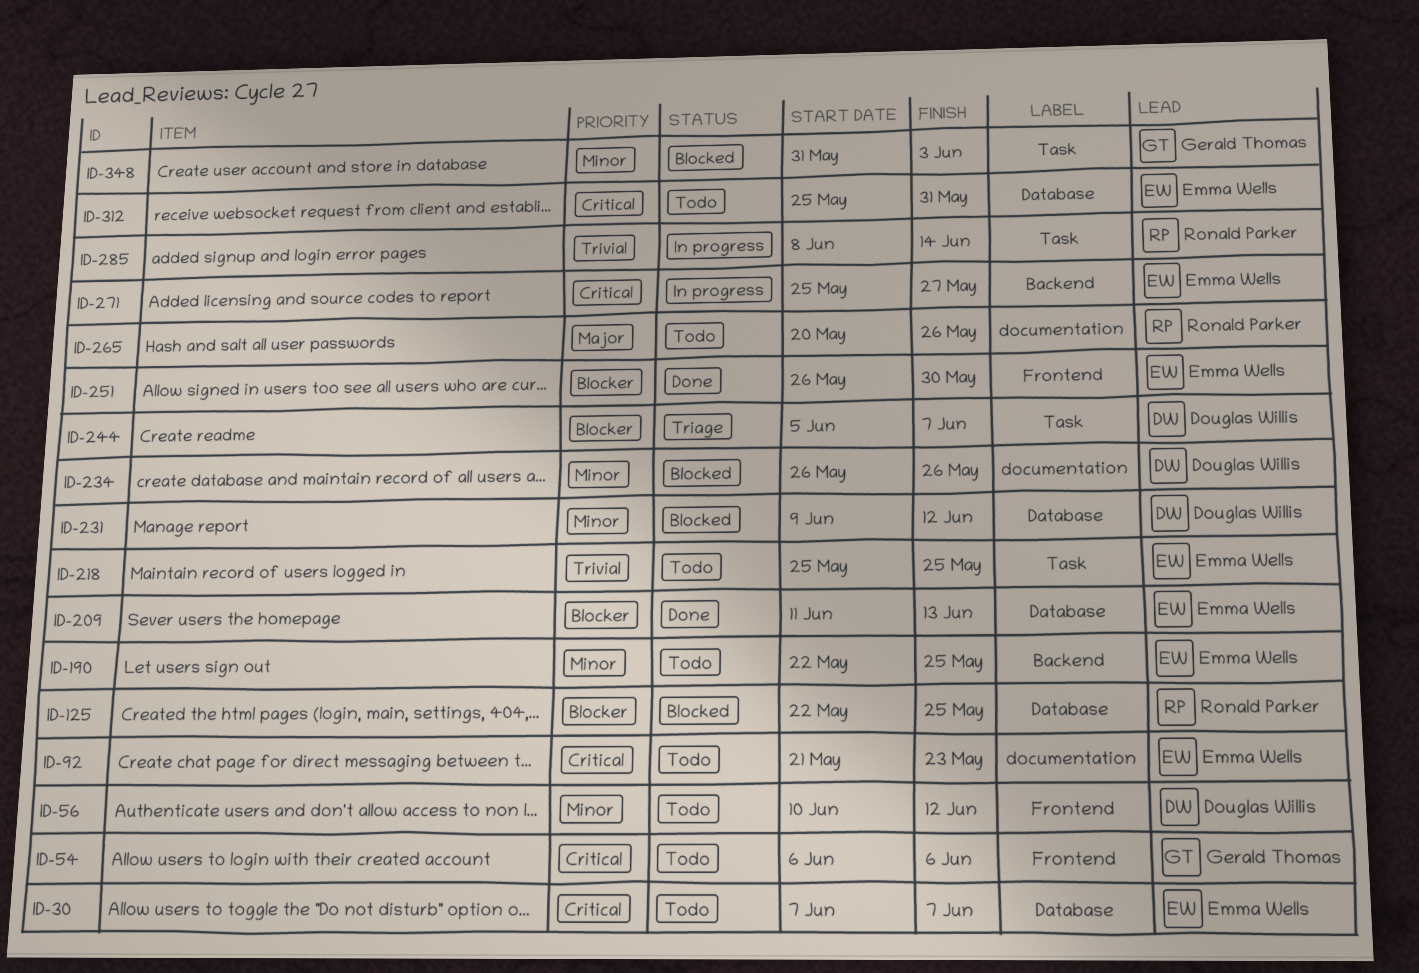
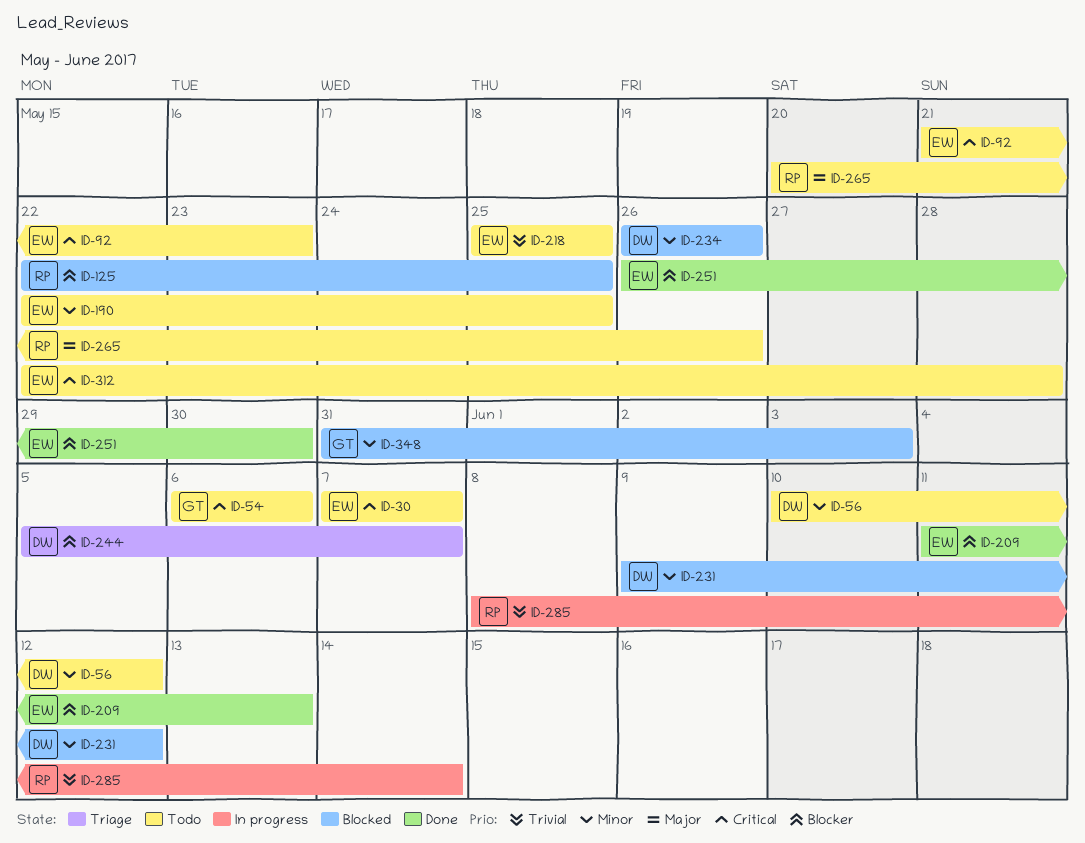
ID-271: present -> none
ID-312, start: May 25 -> May 22
ID-312, due: May 31 -> May 28

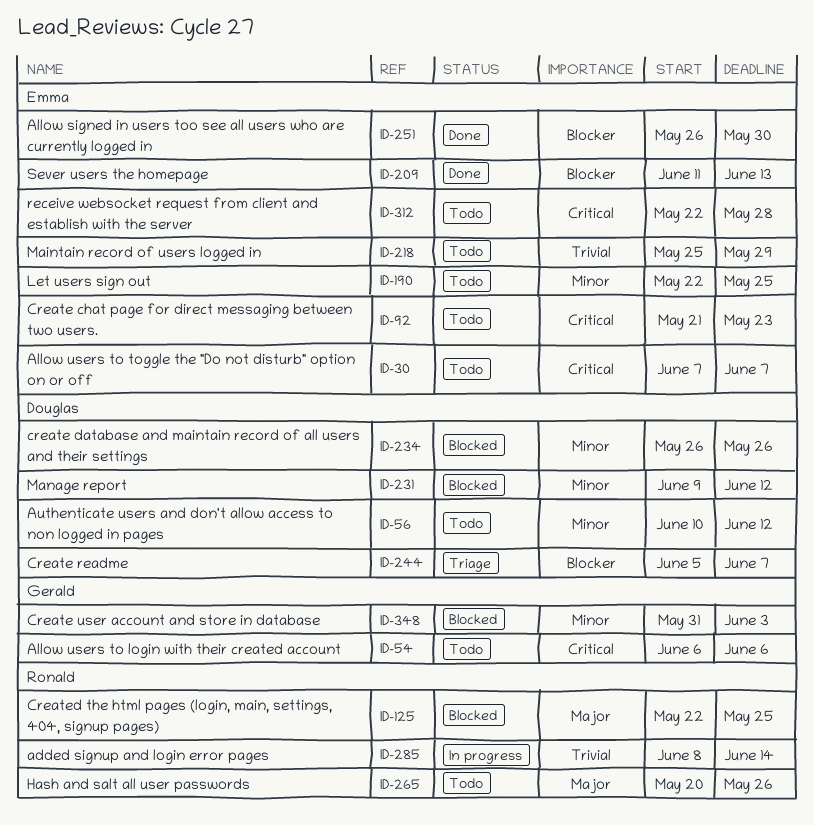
ID-125, priority: Blocker -> Major
ID-218, due: May 25 -> May 29

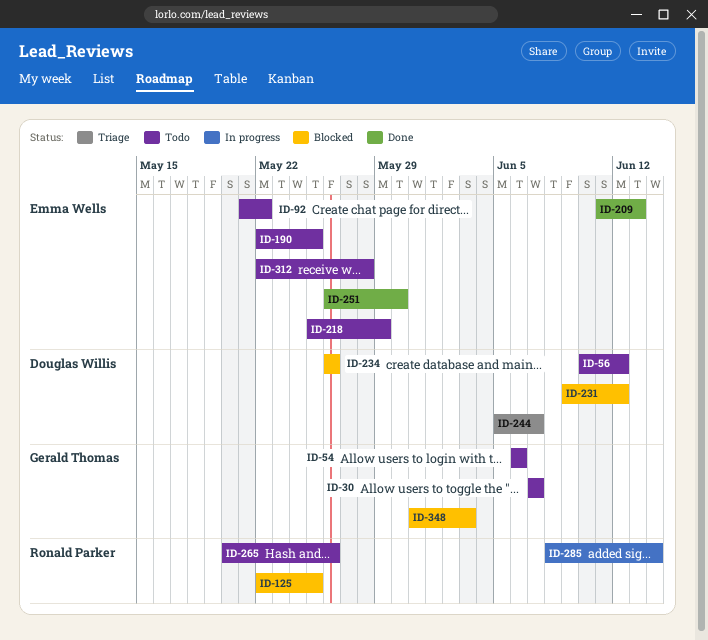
ID-30, owner: Emma Wells -> Gerald Thomas
ID-92, due: May 23 -> May 22

